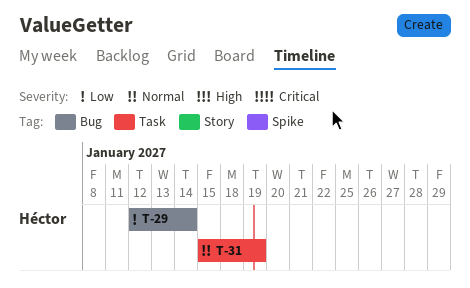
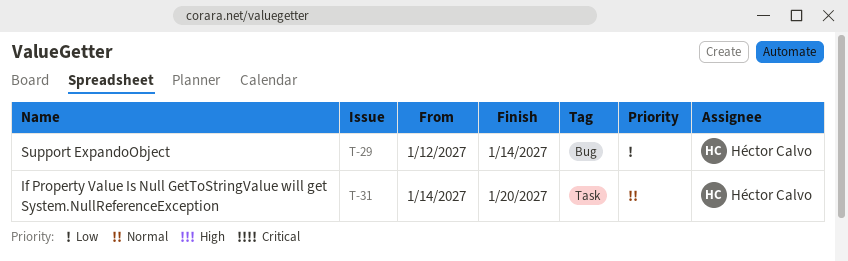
T-31, start: Jan 15 -> Jan 14
T-31, due: Jan 19 -> Jan 20

